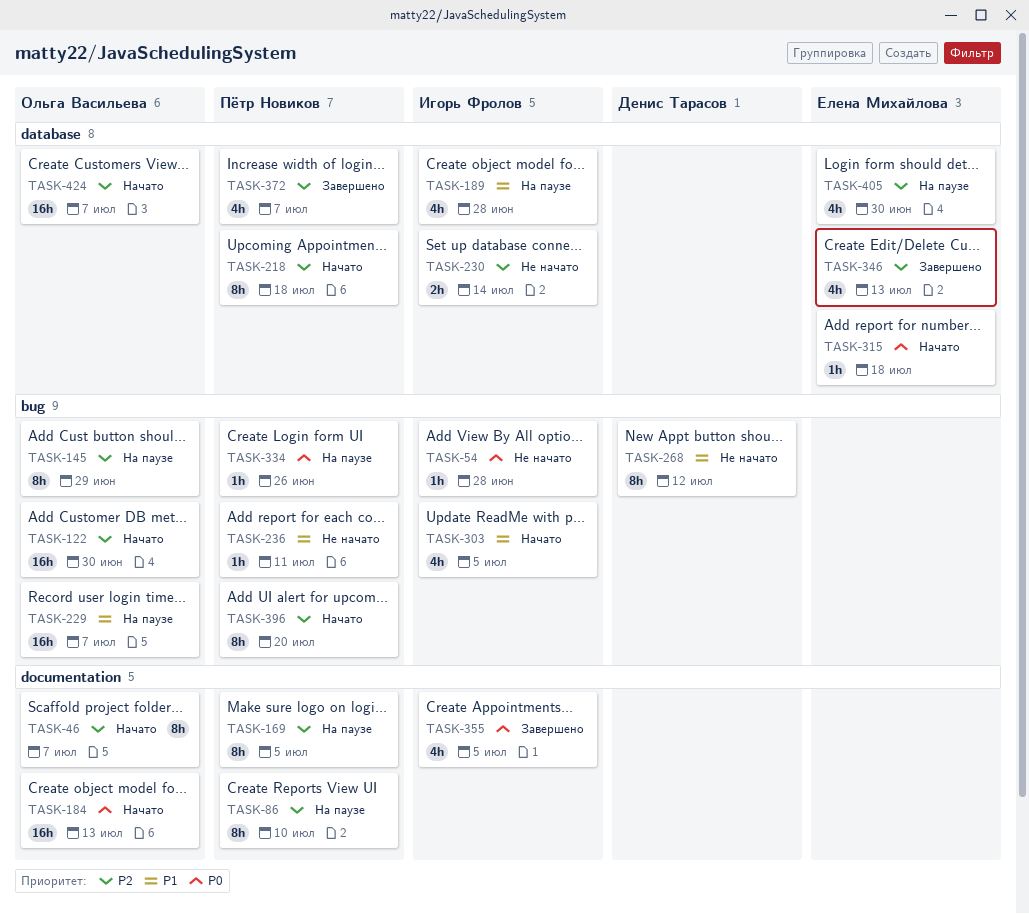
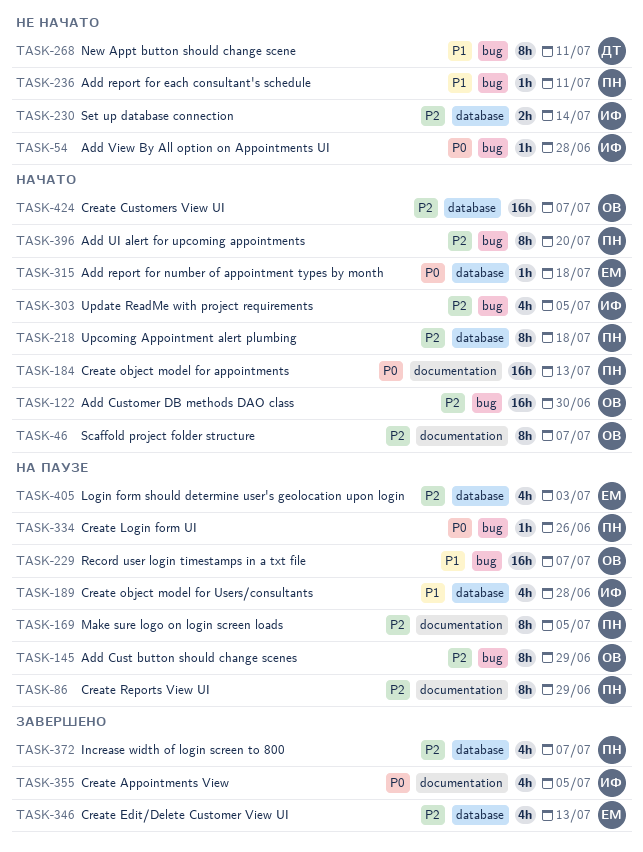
TASK-86, due: Jul 10 -> Jun 29
TASK-184, owner: Ольга Васильева -> Пётр Новиков
TASK-268, due: Jul 12 -> Jul 11
TASK-303, priority: P1 -> P2
TASK-405, due: Jun 30 -> Jul 3

